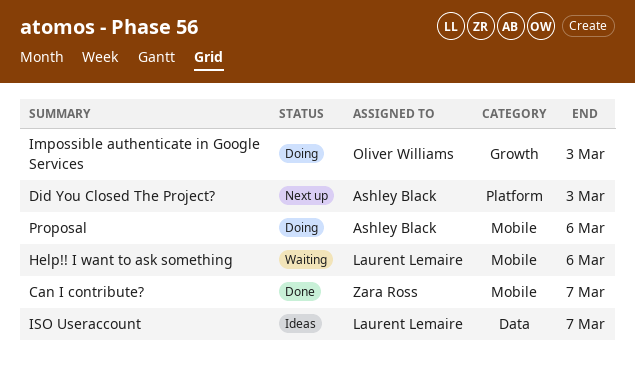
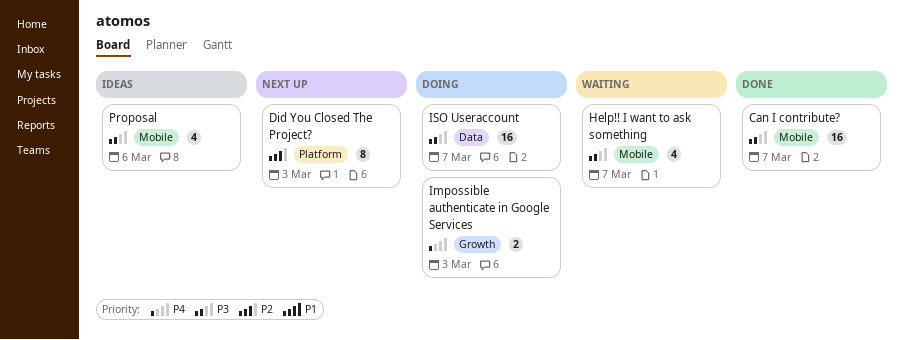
Help!! I want to ask something, due: Mar 6 -> Mar 7
ISO Useraccount, status: Ideas -> Doing
Proposal, status: Doing -> Ideas

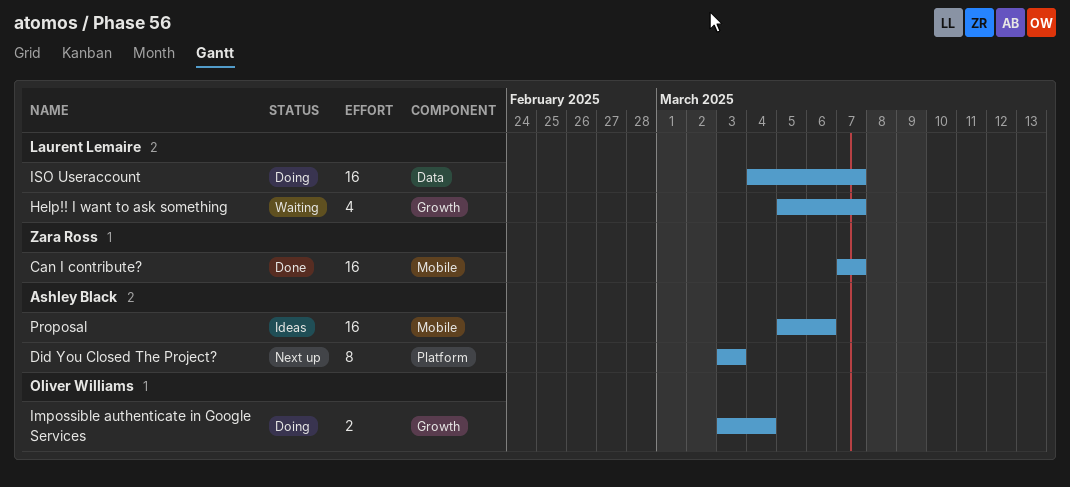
Help!! I want to ask something, label: Mobile -> Growth
Impossible authenticate in Google Services, due: Mar 3 -> Mar 4
Proposal, estimate: 4 -> 16

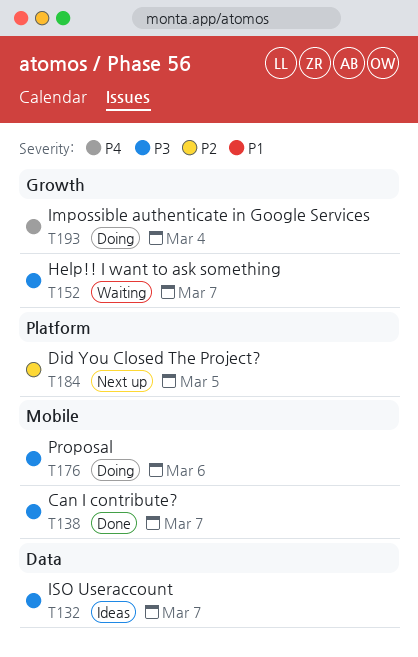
Did You Closed The Project?, due: Mar 3 -> Mar 5
ISO Useraccount, status: Doing -> Ideas
Proposal, status: Ideas -> Doing

